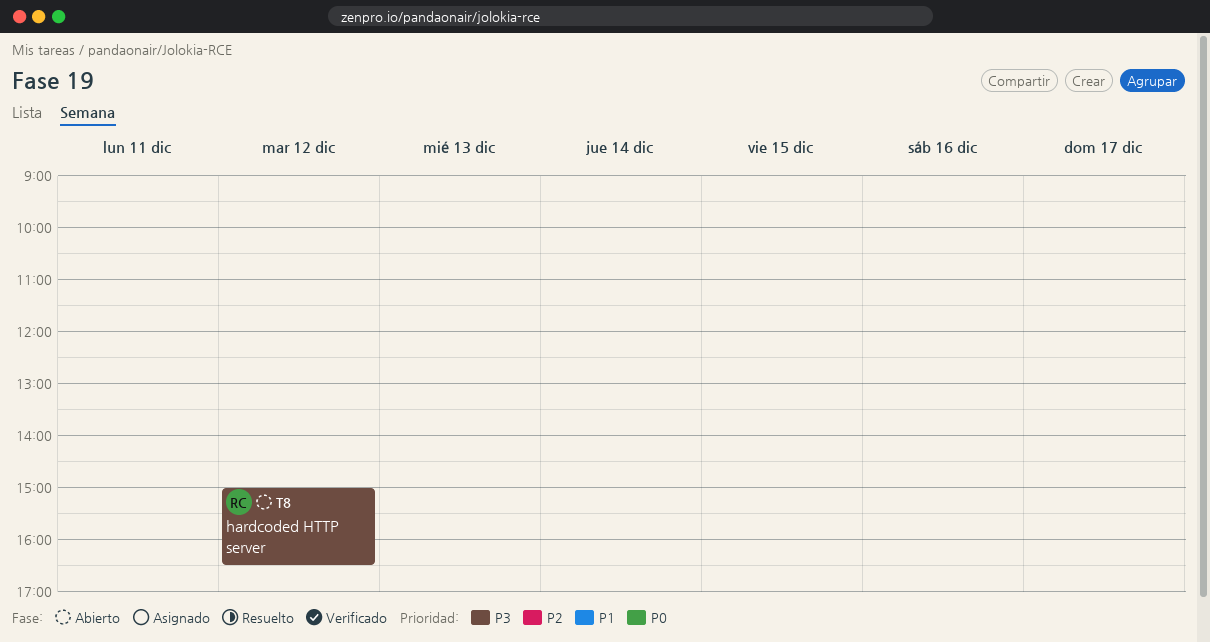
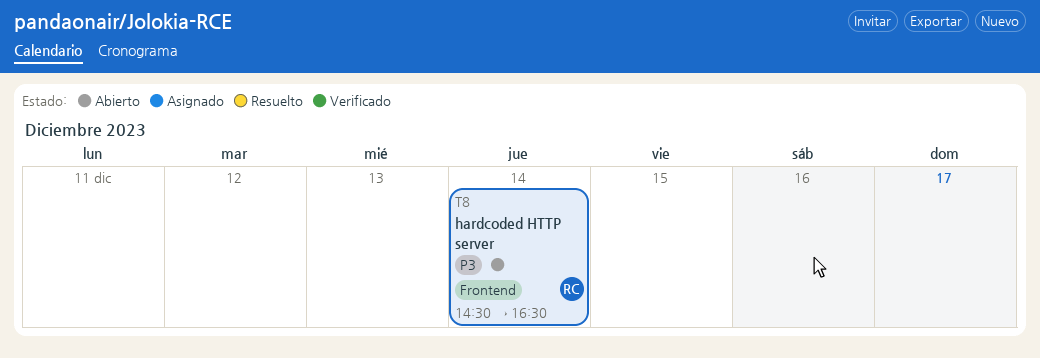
T8, day: Dec 12 -> Dec 14
T8, begins: 15:00 -> 14:30

